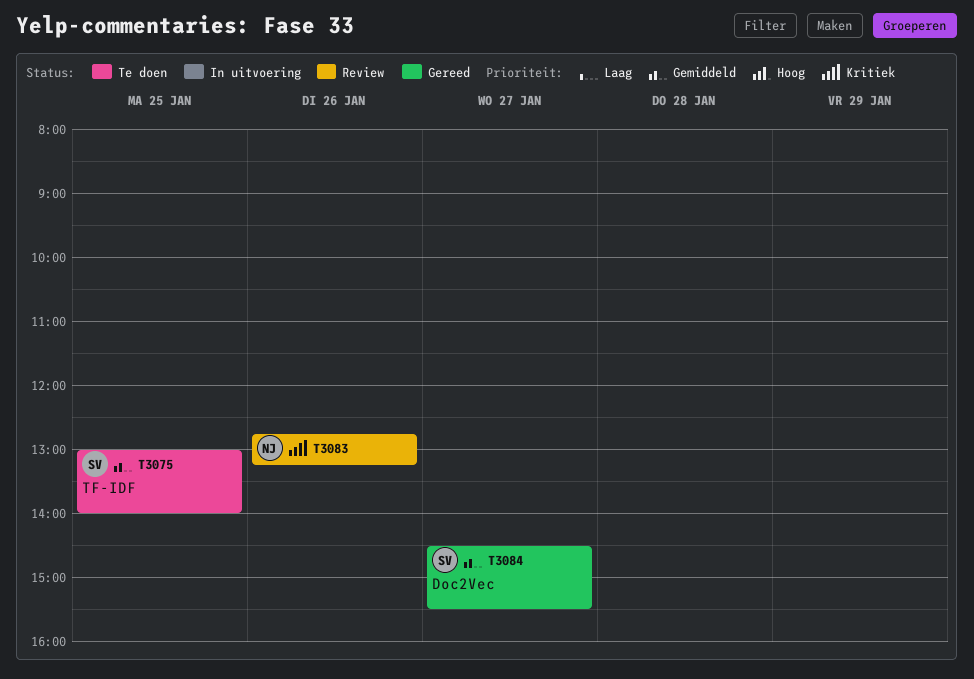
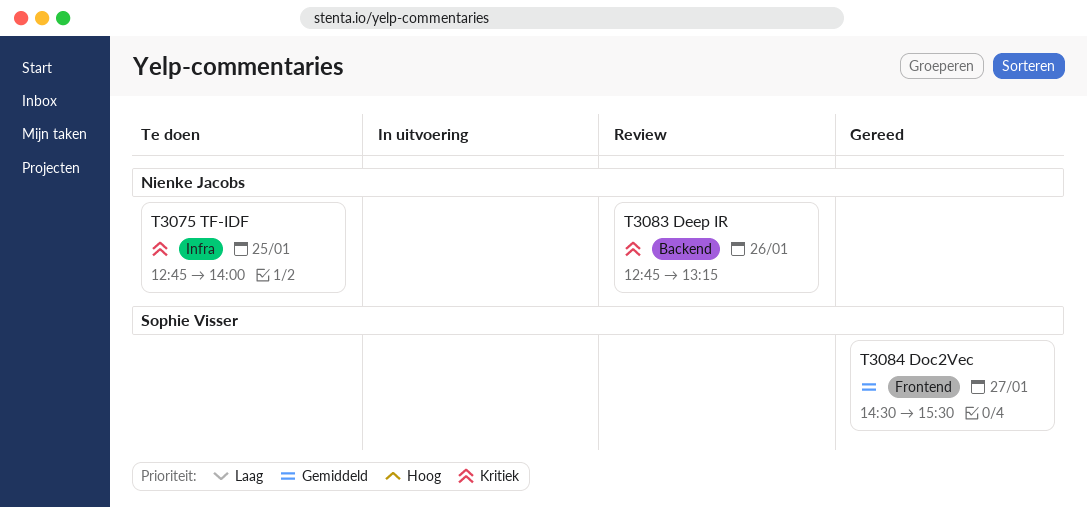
T3075, owner: Sophie Visser -> Nienke Jacobs
T3075, priority: Gemiddeld -> Kritiek
T3075, begins: 13:00 -> 12:45

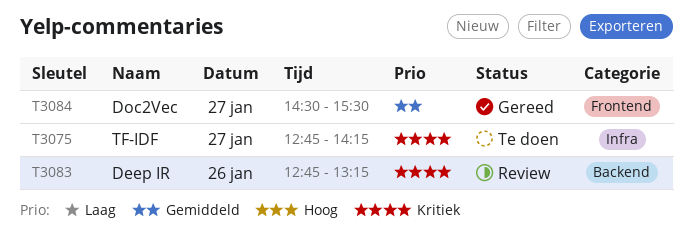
T3075, day: Jan 25 -> Jan 27
T3075, ends: 14:00 -> 14:15

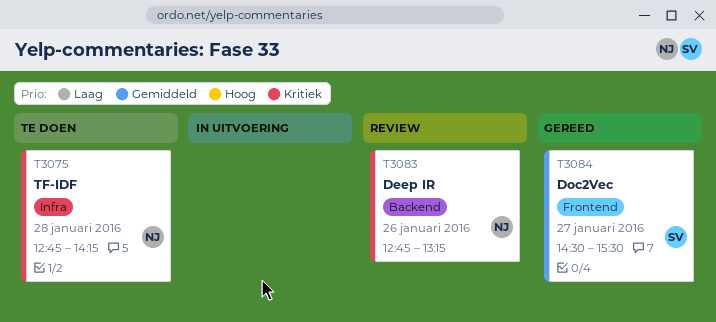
T3075, day: Jan 27 -> Jan 28

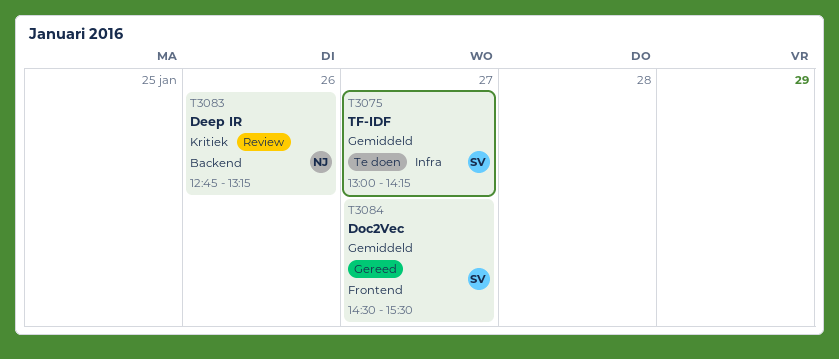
T3075, owner: NJ -> SV
T3075, priority: Kritiek -> Gemiddeld
T3075, day: Jan 28 -> Jan 27
T3075, begins: 12:45 -> 13:00

